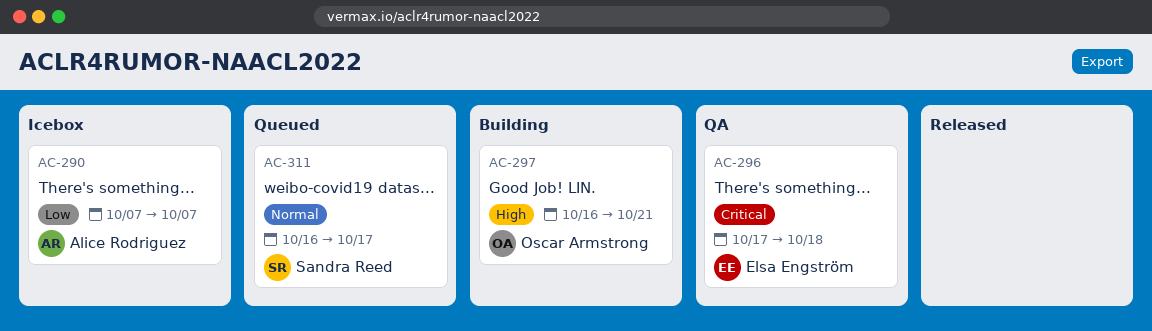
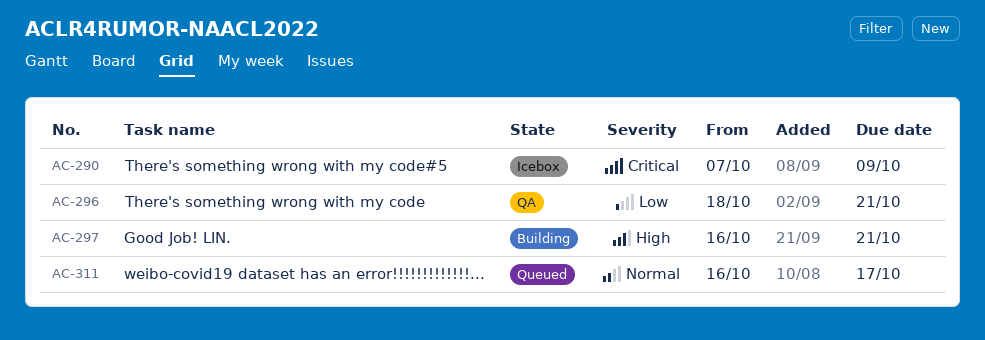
AC-290, priority: Low -> Critical
AC-290, due: Oct 7 -> Oct 9
AC-296, priority: Critical -> Low
AC-296, start: Oct 17 -> Oct 18
AC-296, due: Oct 18 -> Oct 21

